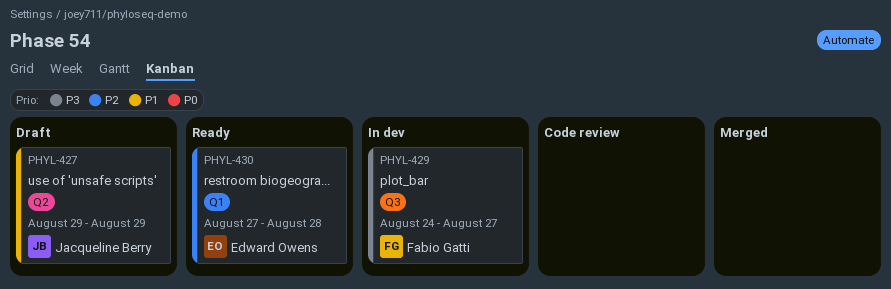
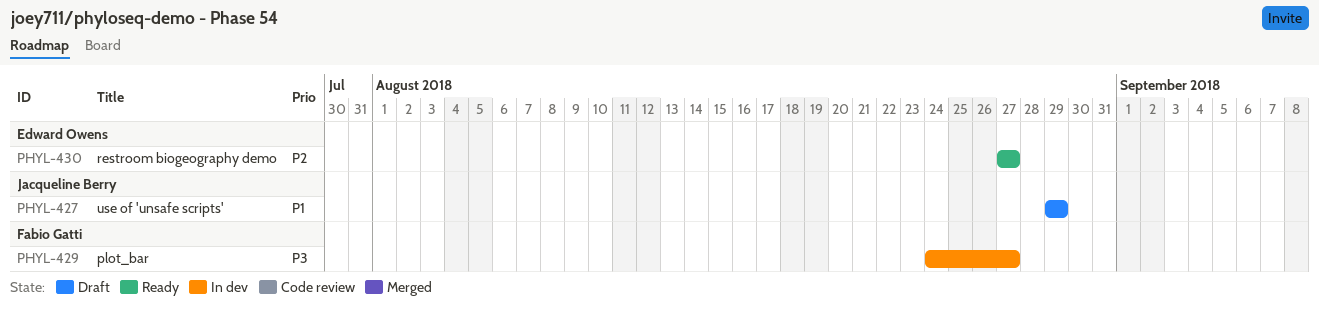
PHYL-430, due: Aug 28 -> Aug 27

